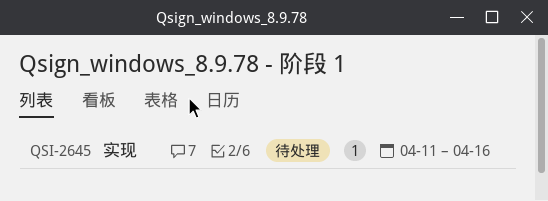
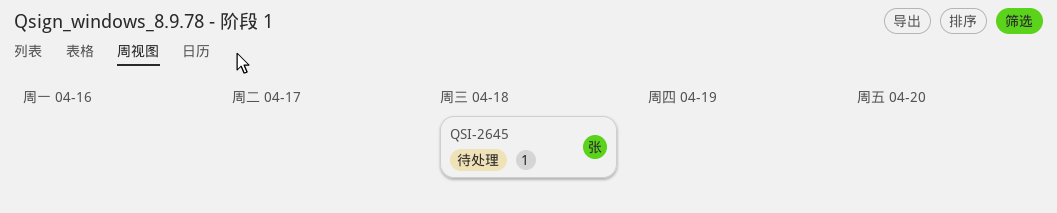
QSI-2645, due: Apr 16 -> Apr 18

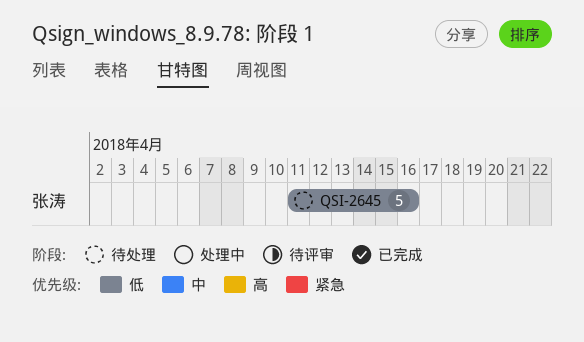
QSI-2645, estimate: 1 -> 5
QSI-2645, due: Apr 18 -> Apr 16

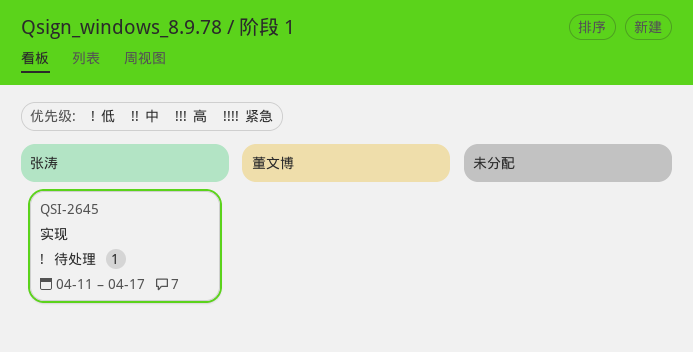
QSI-2645, estimate: 5 -> 1
QSI-2645, due: Apr 16 -> Apr 17

